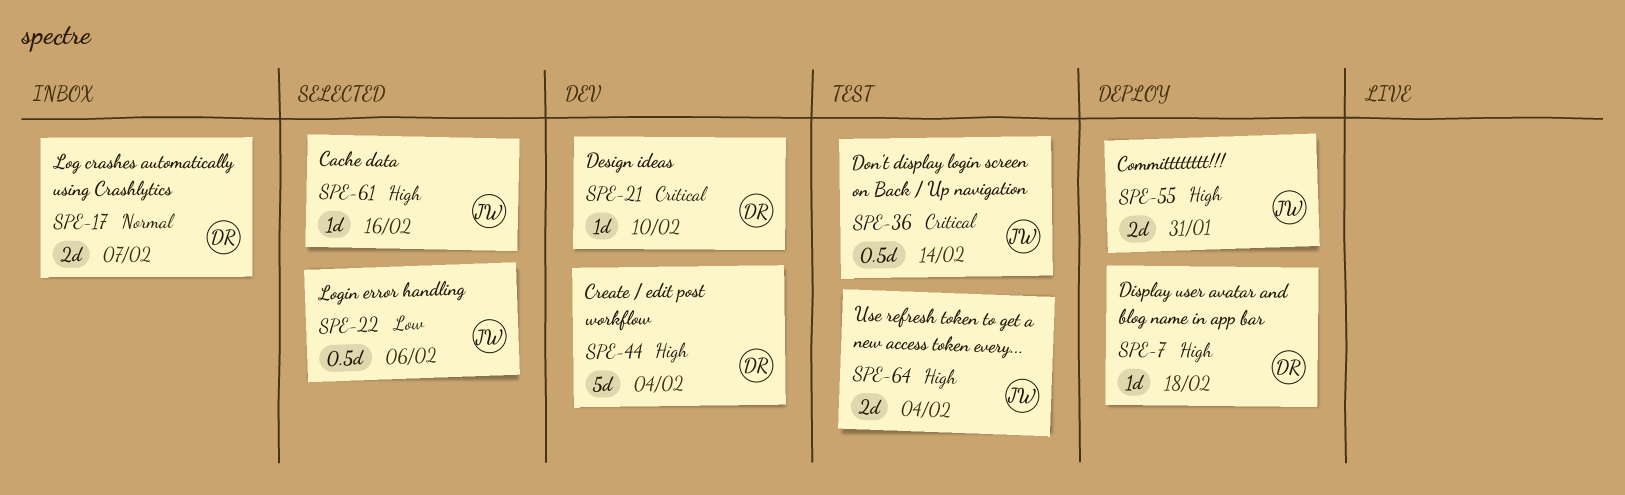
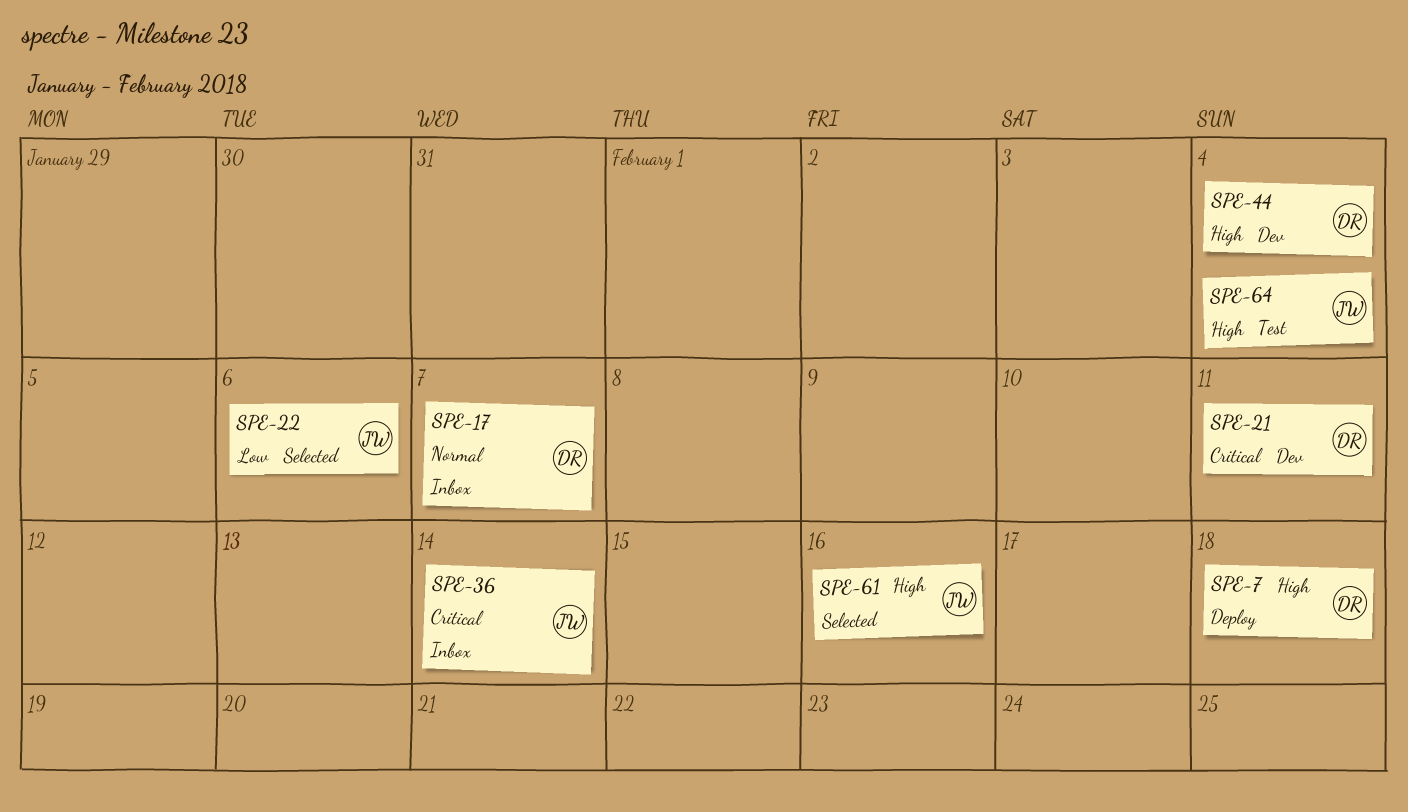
SPE-21, due: Feb 10 -> Feb 11
SPE-36, status: Test -> Inbox
SPE-55: present -> none

